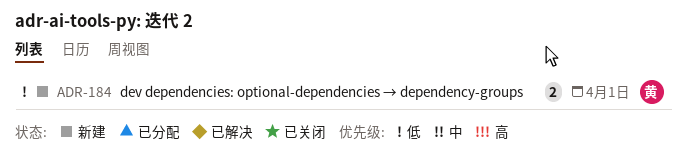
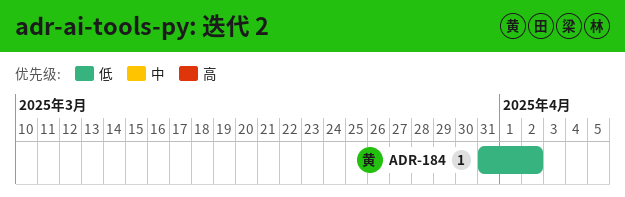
ADR-184, estimate: 2 -> 1
ADR-184, due: Apr 1 -> Apr 2

